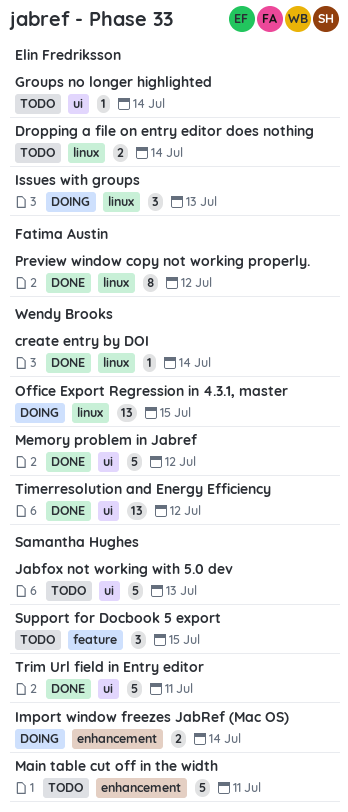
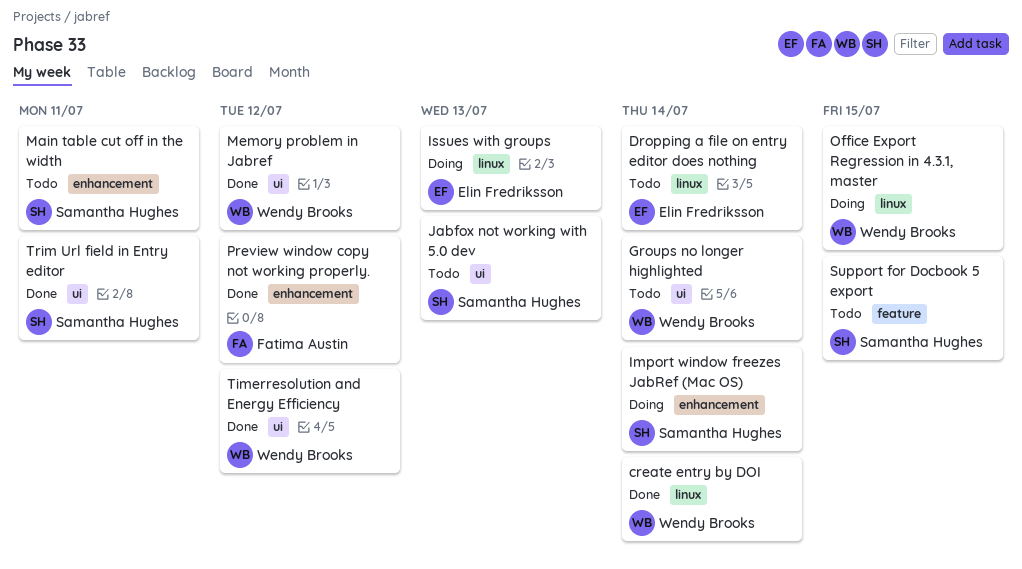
Groups no longer highlighted, owner: Elin Fredriksson -> Wendy Brooks
Preview window copy not working properly., label: linux -> enhancement

